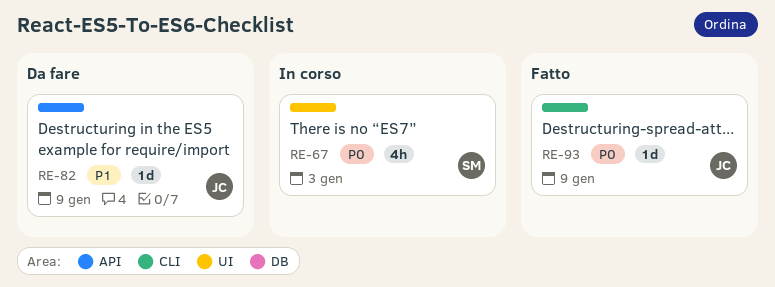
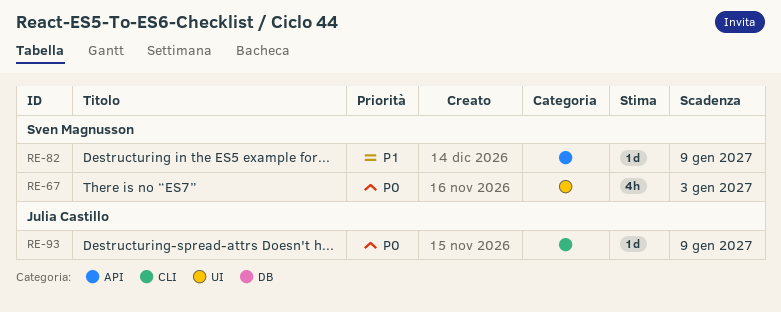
RE-82, owner: Julia Castillo -> Sven Magnusson

